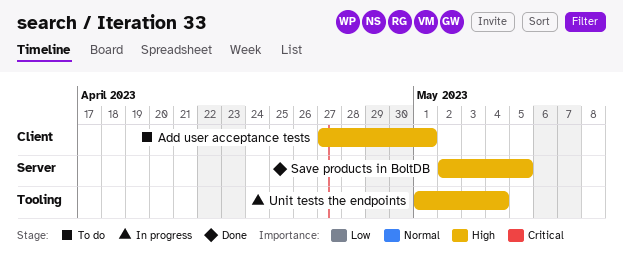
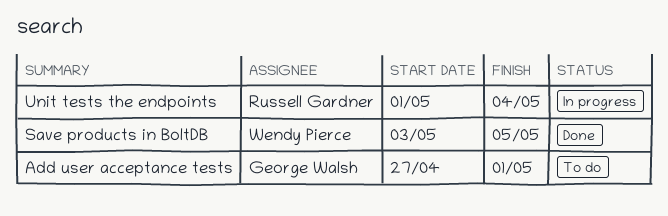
Save products in BoltDB, start: May 2 -> May 3

